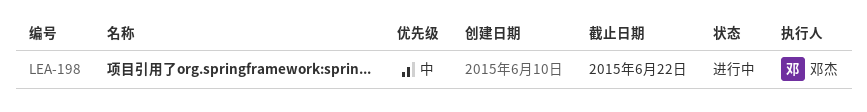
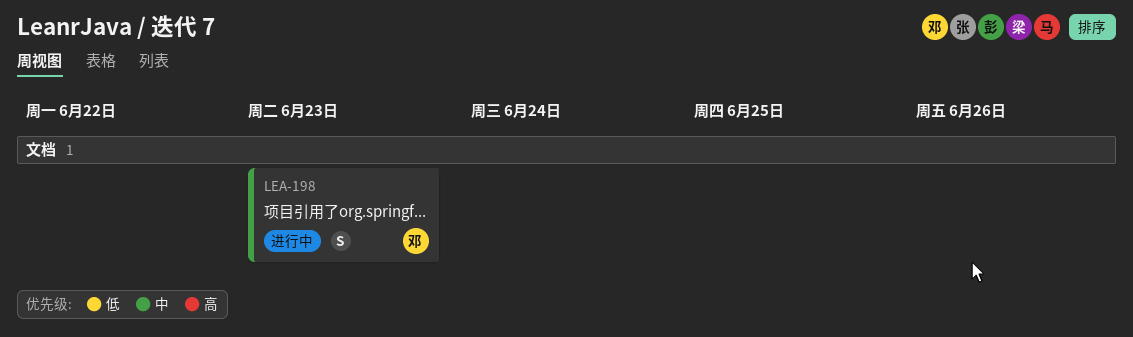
LEA-198, due: Jun 22 -> Jun 23

